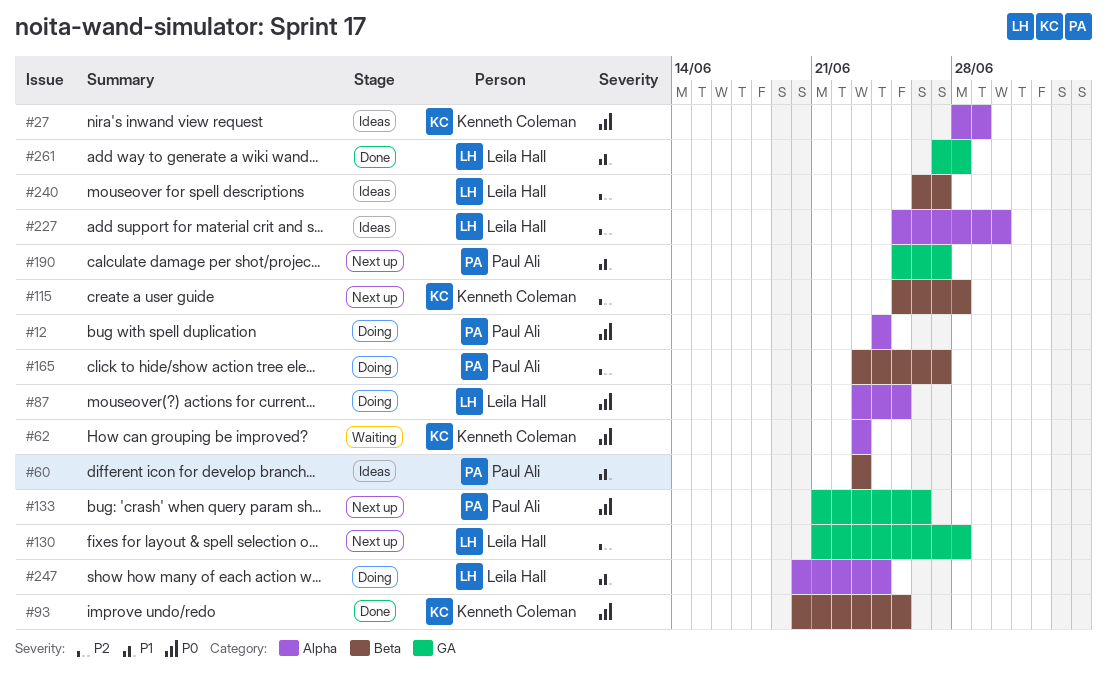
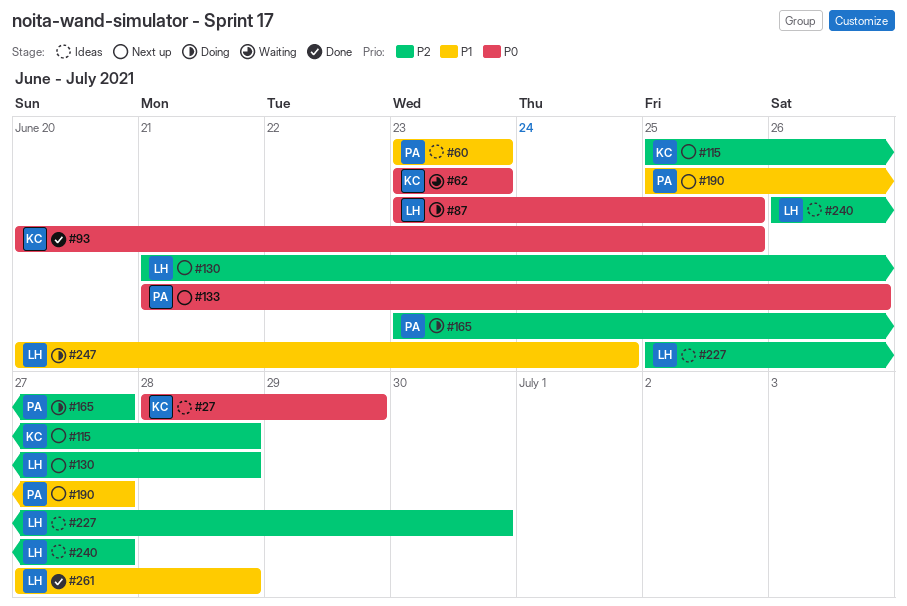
#12: present -> none

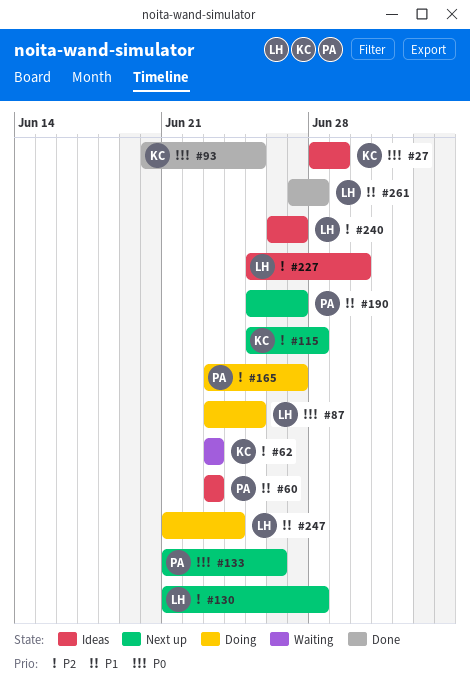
#62, priority: P0 -> P2
#247, start: Jun 20 -> Jun 21

